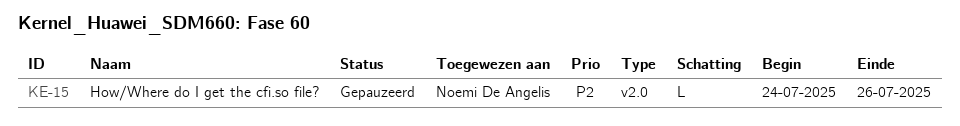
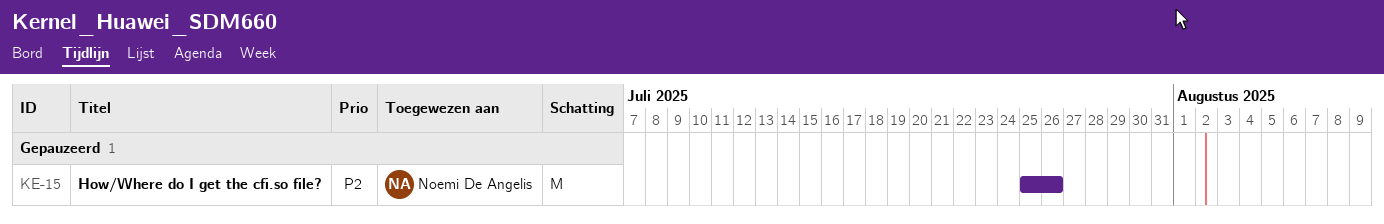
KE-15, estimate: L -> M
KE-15, start: Jul 24 -> Jul 25

